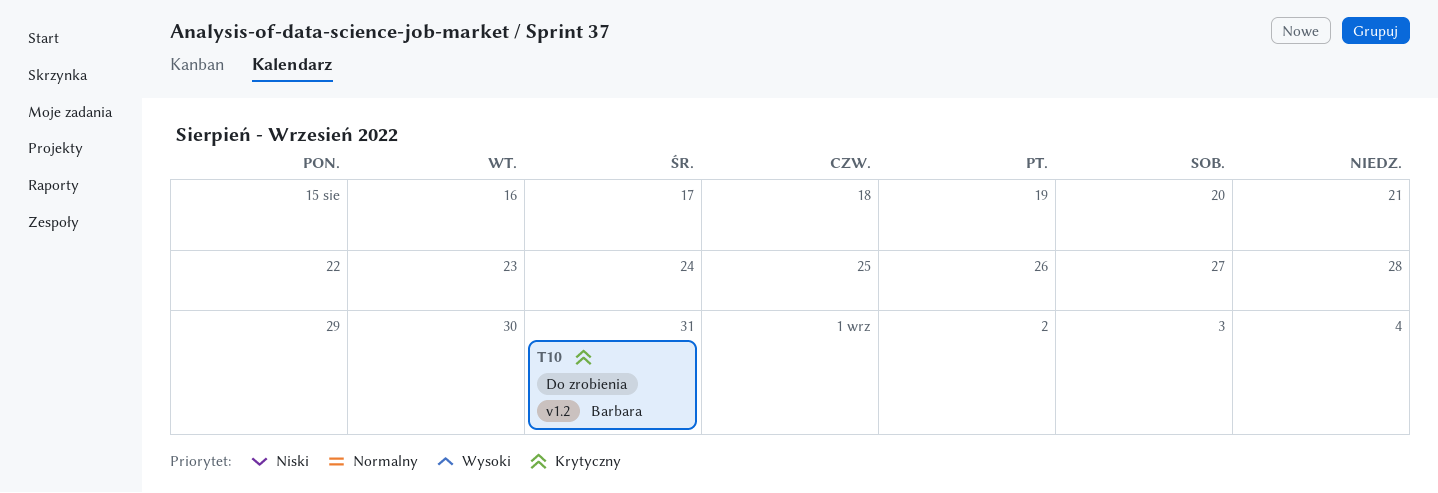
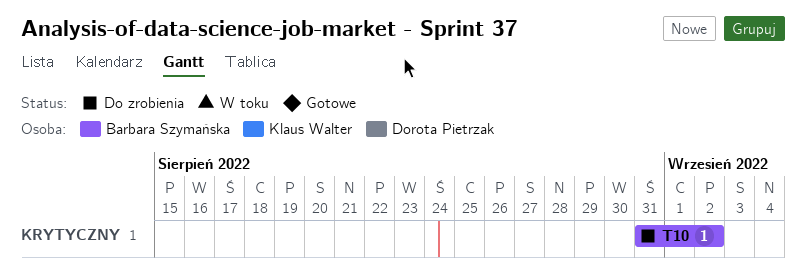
T10, due: Aug 31 -> Sep 2

